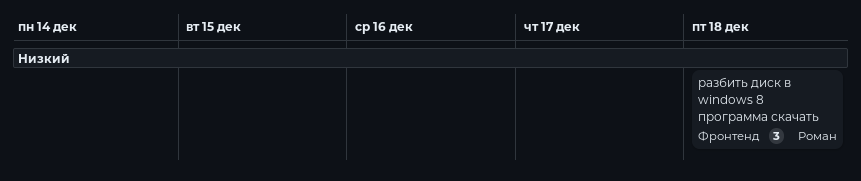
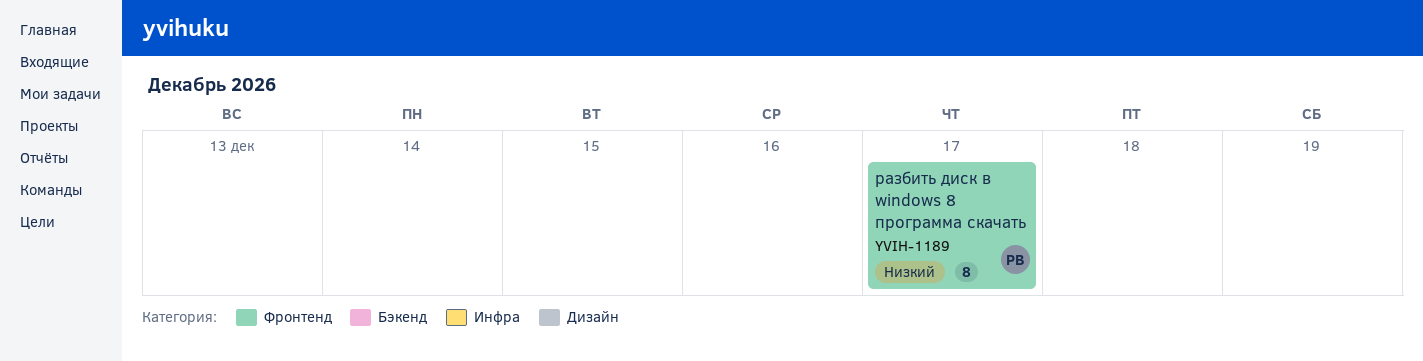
разбить диск в windows 8 программа скачать, estimate: 3 -> 8
разбить диск в windows 8 программа скачать, due: Dec 18 -> Dec 17

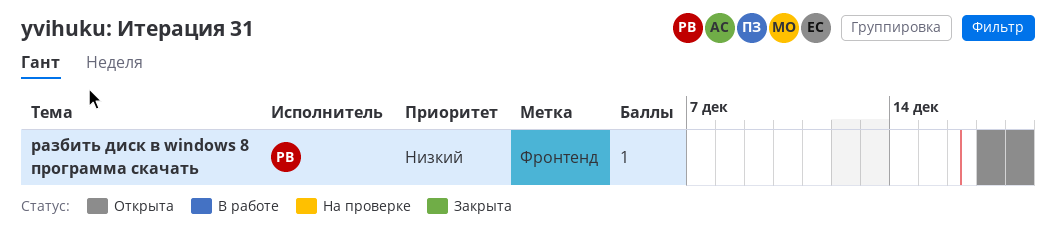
разбить диск в windows 8 программа скачать, estimate: 8 -> 1
разбить диск в windows 8 программа скачать, due: Dec 17 -> Dec 18

